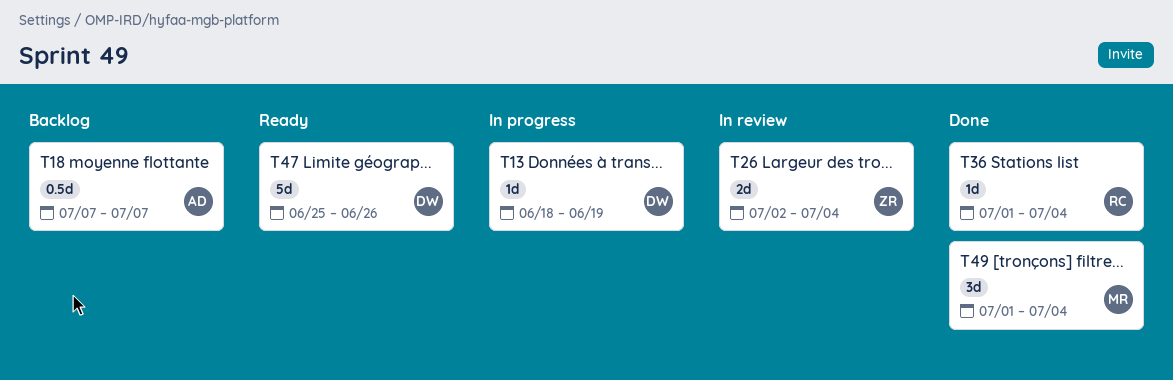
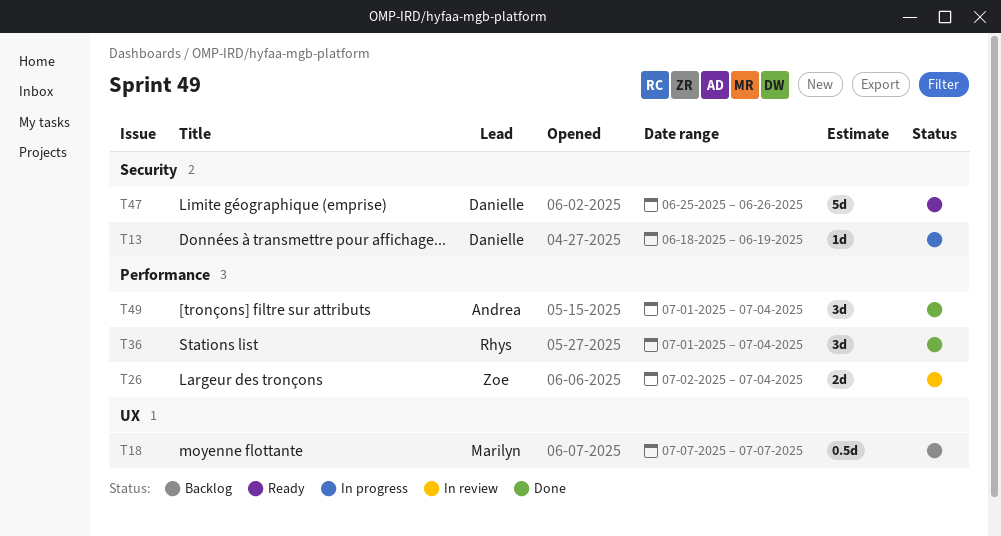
T18, owner: Andrea -> Marilyn
T36, estimate: 1d -> 3d
T49, owner: Marilyn -> Andrea

